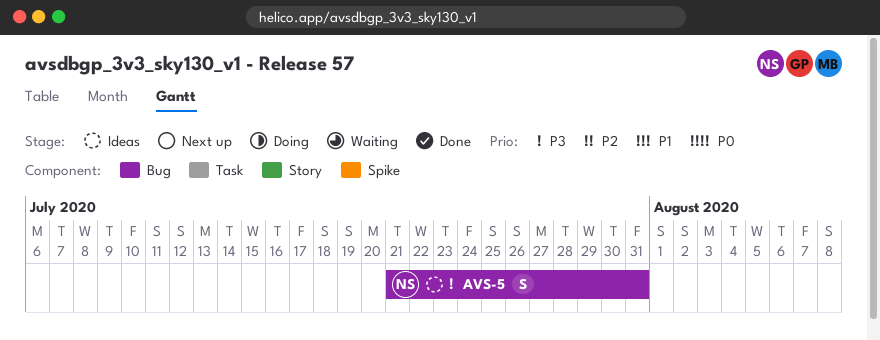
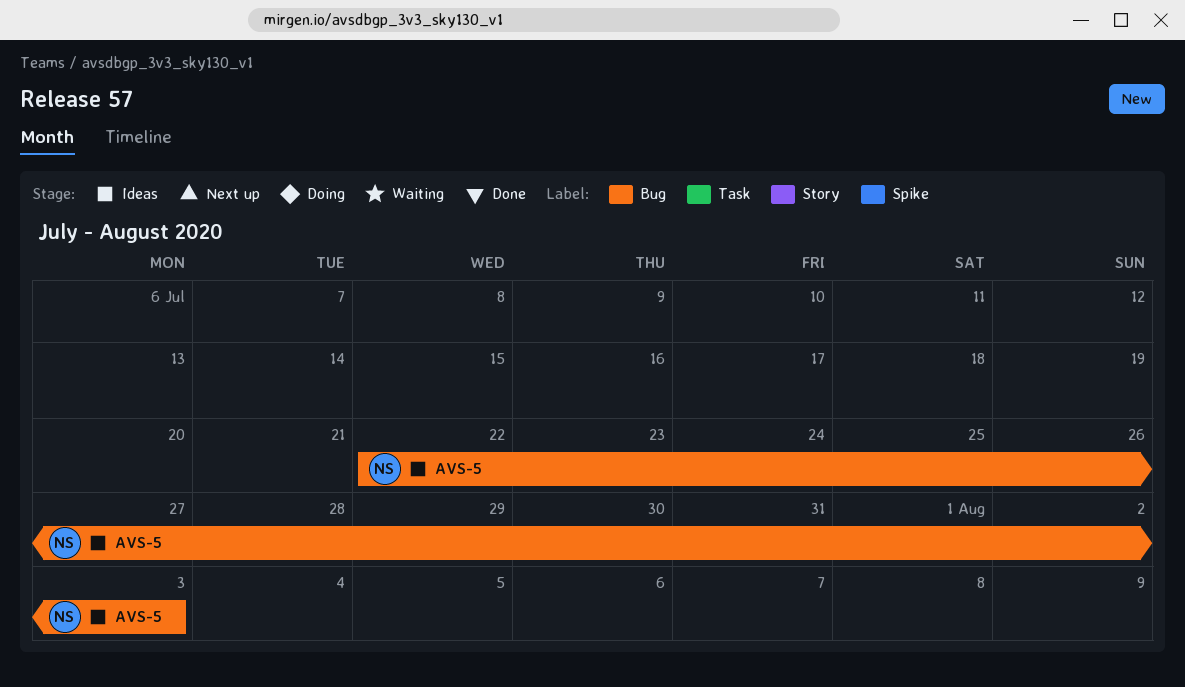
AVS-5, start: Jul 21 -> Jul 22
AVS-5, due: Jul 31 -> Aug 3

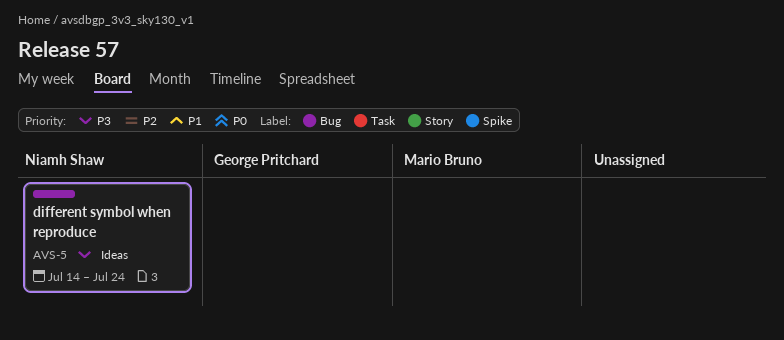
AVS-5, start: Jul 22 -> Jul 14
AVS-5, due: Aug 3 -> Jul 24

